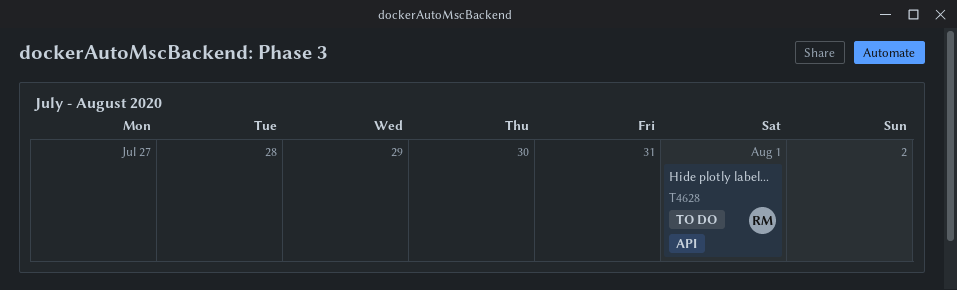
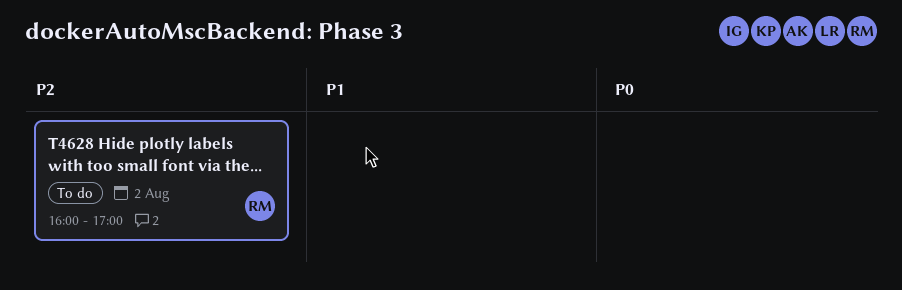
T4628, day: Aug 1 -> Aug 2

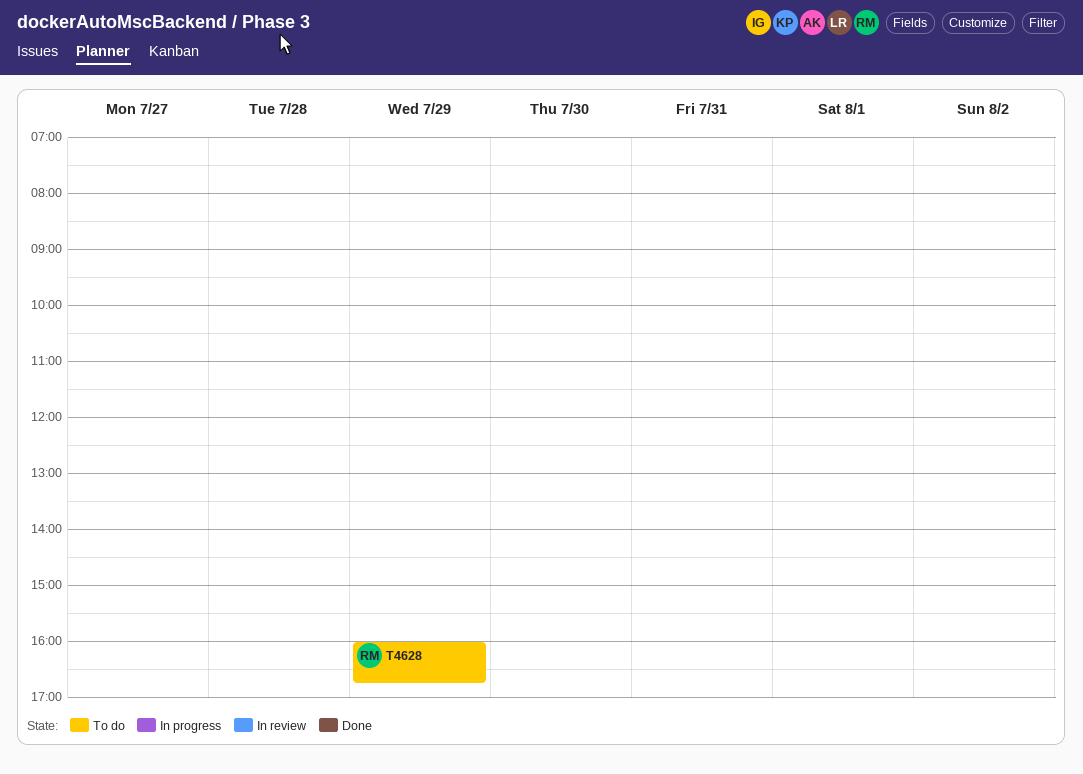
T4628, day: Aug 2 -> Jul 29
T4628, ends: 17:00 -> 16:45

